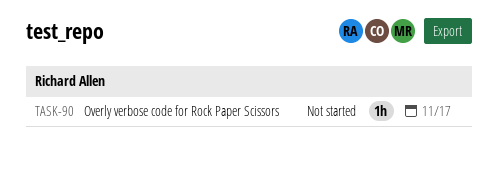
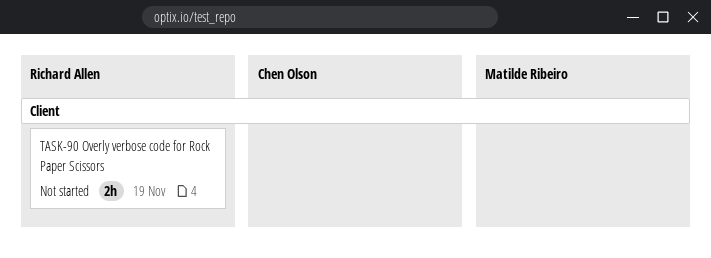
TASK-90, estimate: 1h -> 2h
TASK-90, due: Nov 17 -> Nov 19

